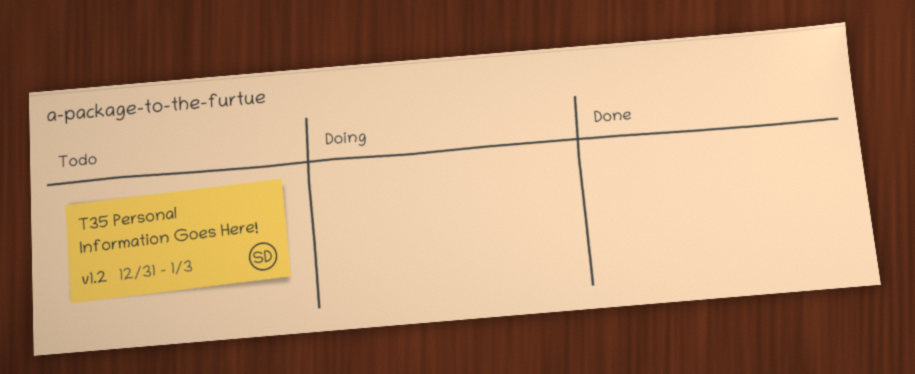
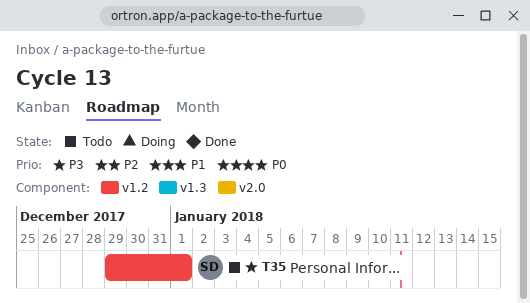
T35, start: Dec 31 -> Dec 29
T35, due: Jan 3 -> Jan 1

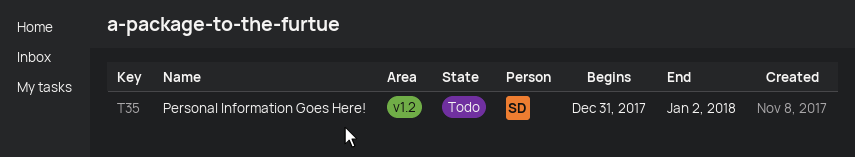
T35, start: Dec 29 -> Dec 31
T35, due: Jan 1 -> Jan 2

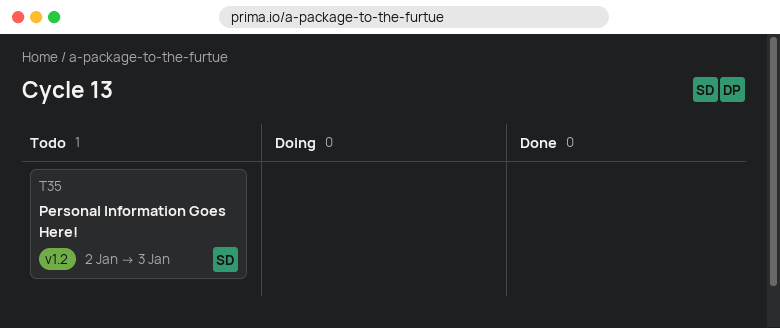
T35, start: Dec 31 -> Jan 2
T35, due: Jan 2 -> Jan 3

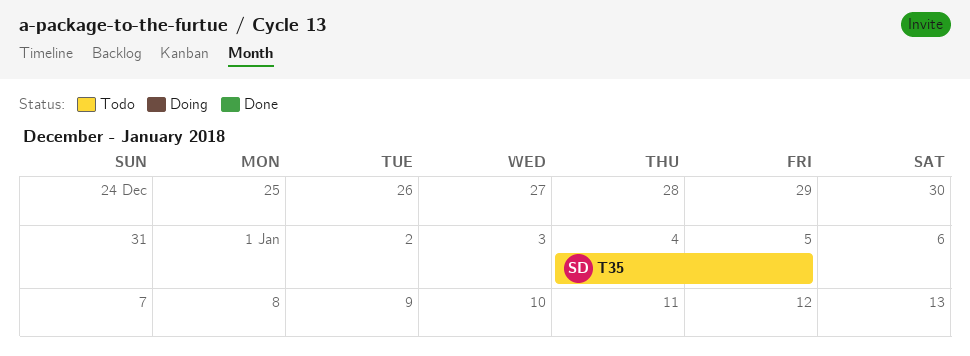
T35, start: Jan 2 -> Jan 4
T35, due: Jan 3 -> Jan 5

